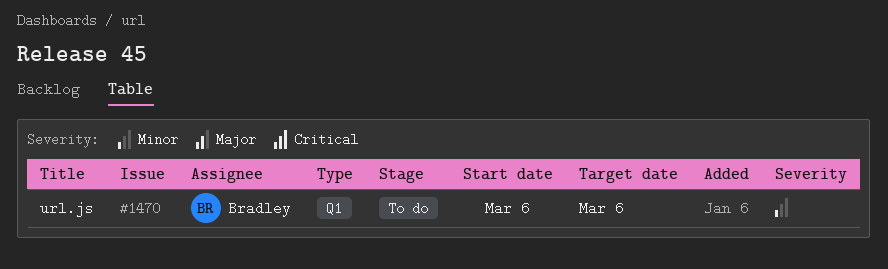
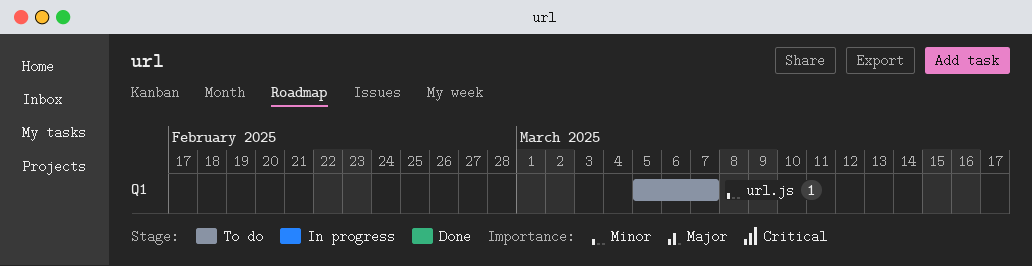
url.js, start: Mar 6 -> Mar 5
url.js, due: Mar 6 -> Mar 7

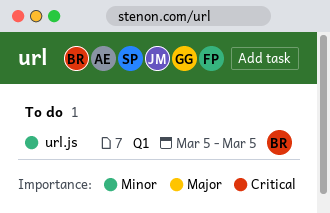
url.js, due: Mar 7 -> Mar 5

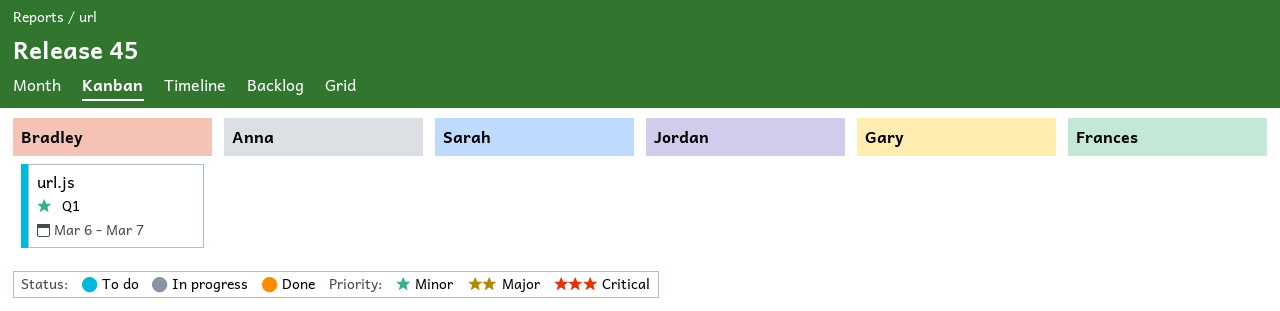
url.js, start: Mar 5 -> Mar 6
url.js, due: Mar 5 -> Mar 7

